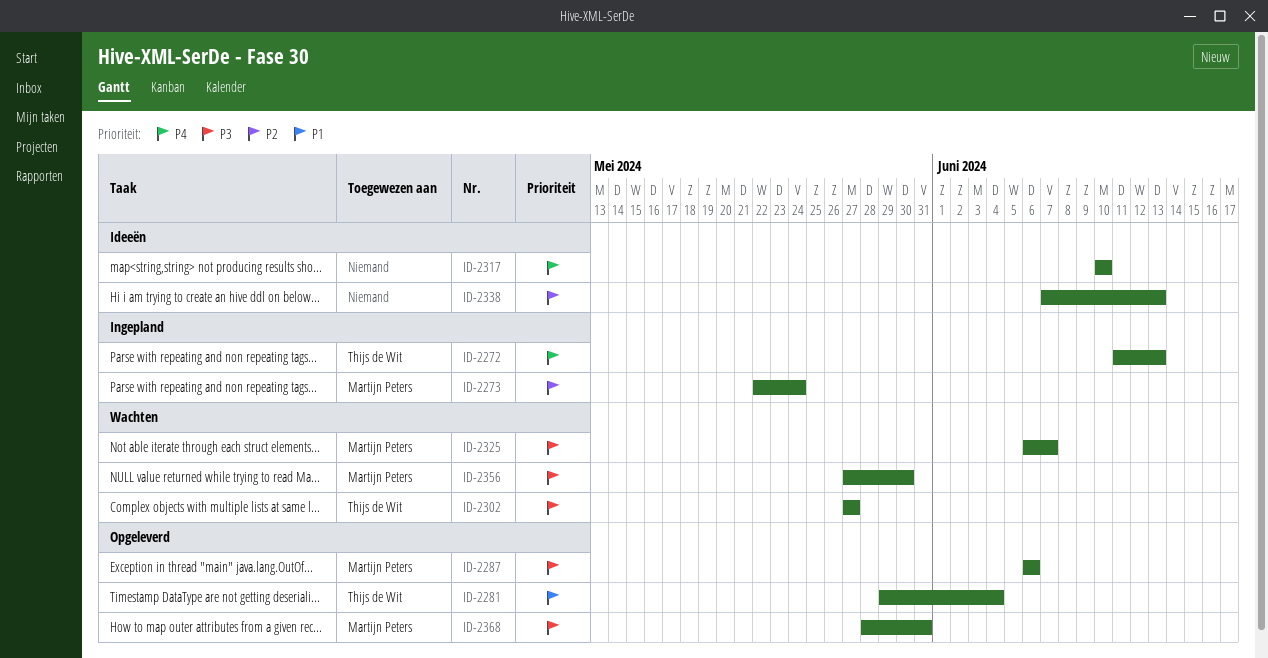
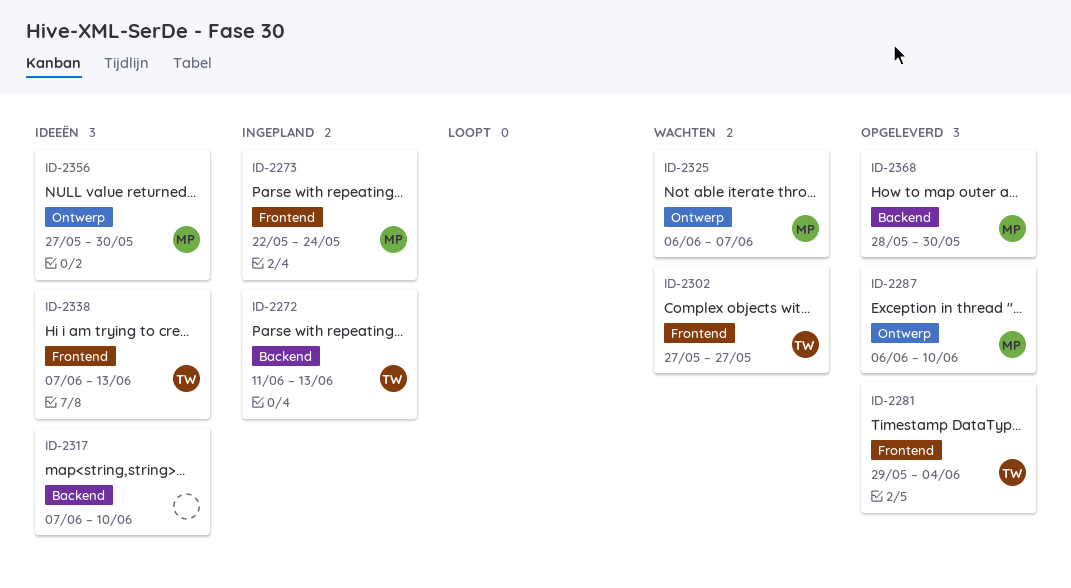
ID-2287, due: Jun 6 -> Jun 10
ID-2317, start: Jun 10 -> Jun 7
ID-2338, owner: none -> Thijs de Wit
ID-2356, status: Wachten -> Ideeën
ID-2368, due: May 31 -> May 30

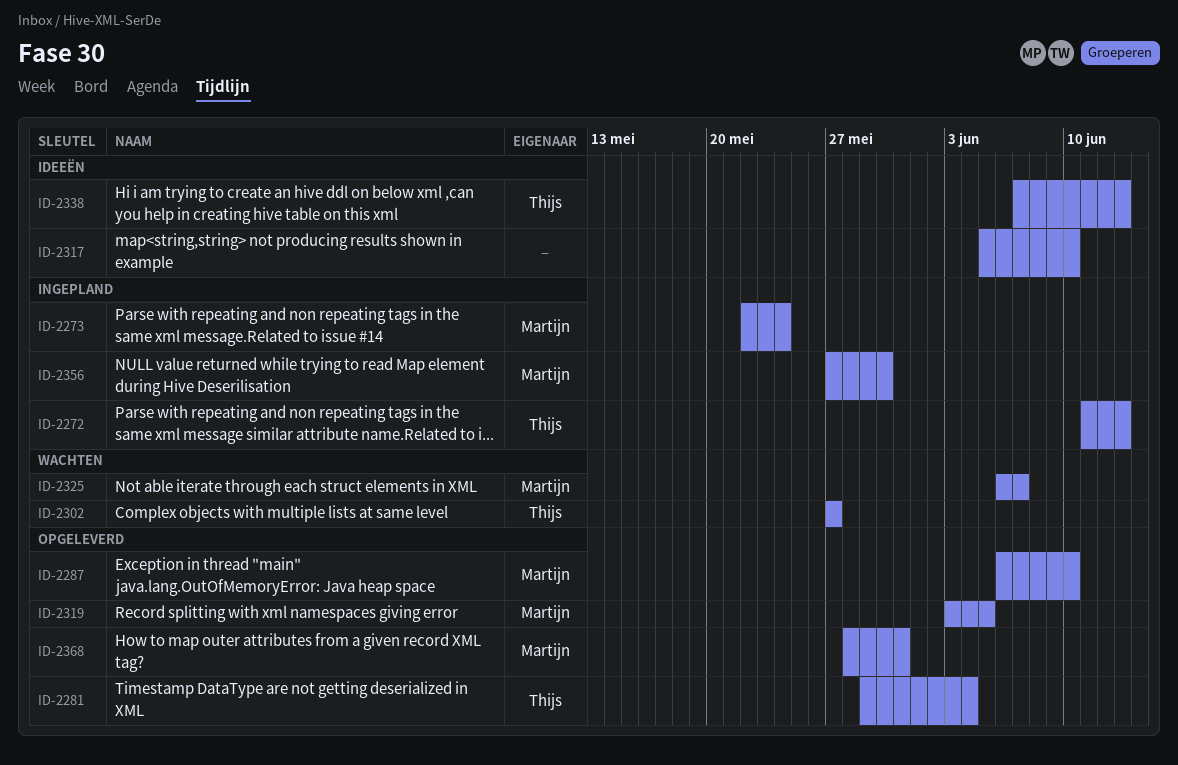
ID-2317, start: Jun 7 -> Jun 5
ID-2319: none -> present
ID-2356, status: Ideeën -> Ingepland
ID-2368, due: May 30 -> May 31

